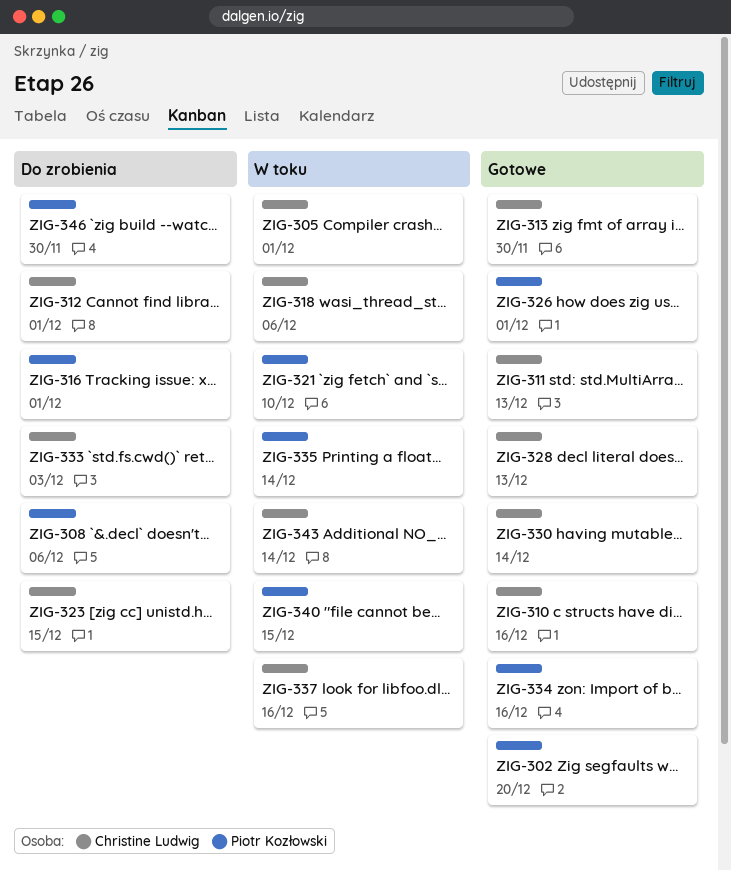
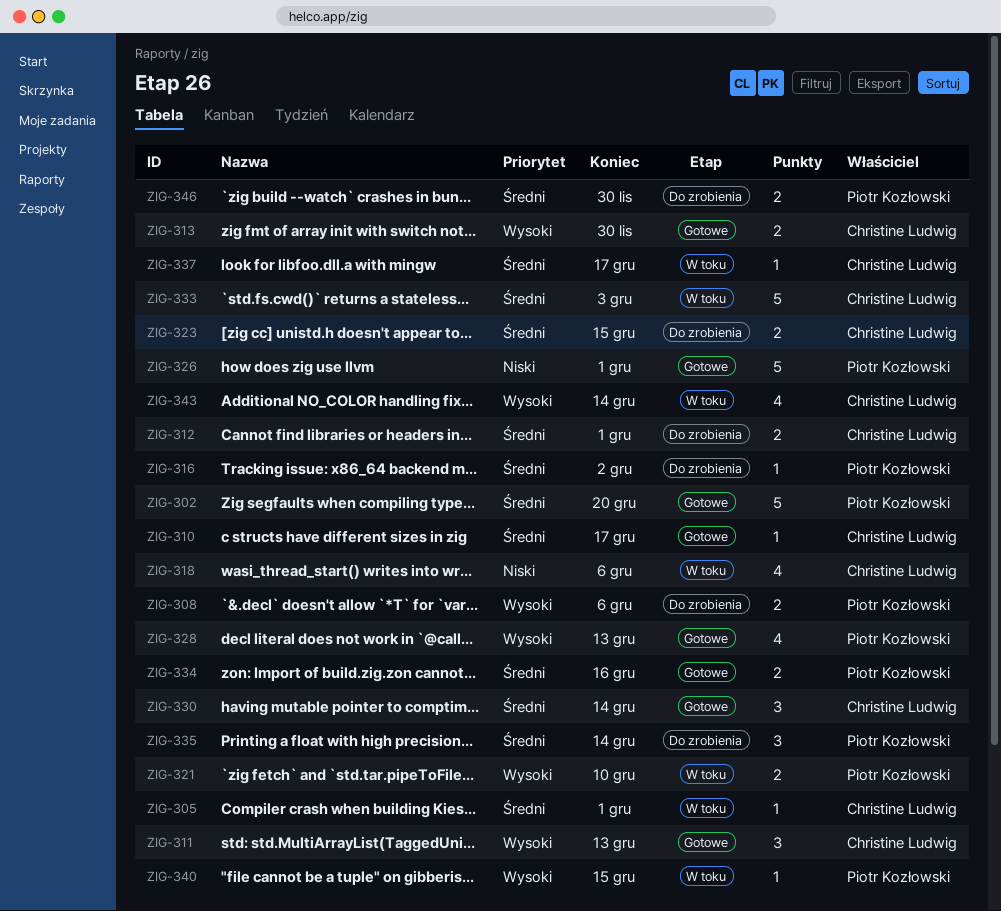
ZIG-310, due: Dec 16 -> Dec 17
ZIG-316, due: Dec 1 -> Dec 2
ZIG-328, owner: Christine Ludwig -> Piotr Kozłowski
ZIG-333, status: Do zrobienia -> W toku
ZIG-335, status: W toku -> Do zrobienia
ZIG-337, due: Dec 16 -> Dec 17

